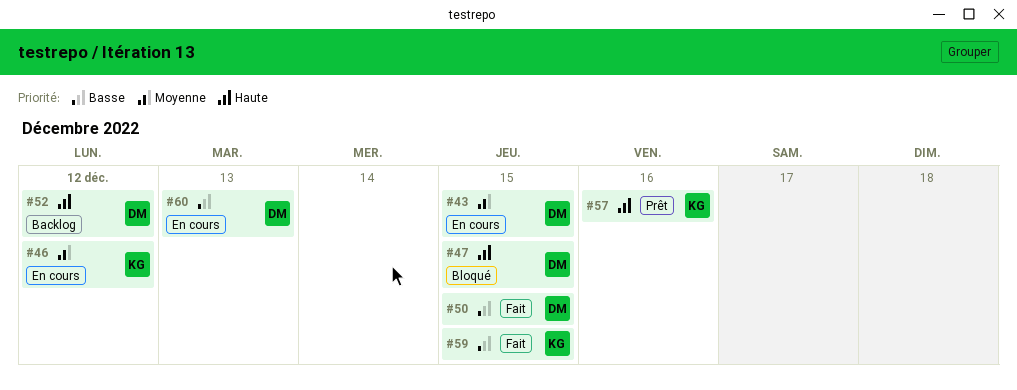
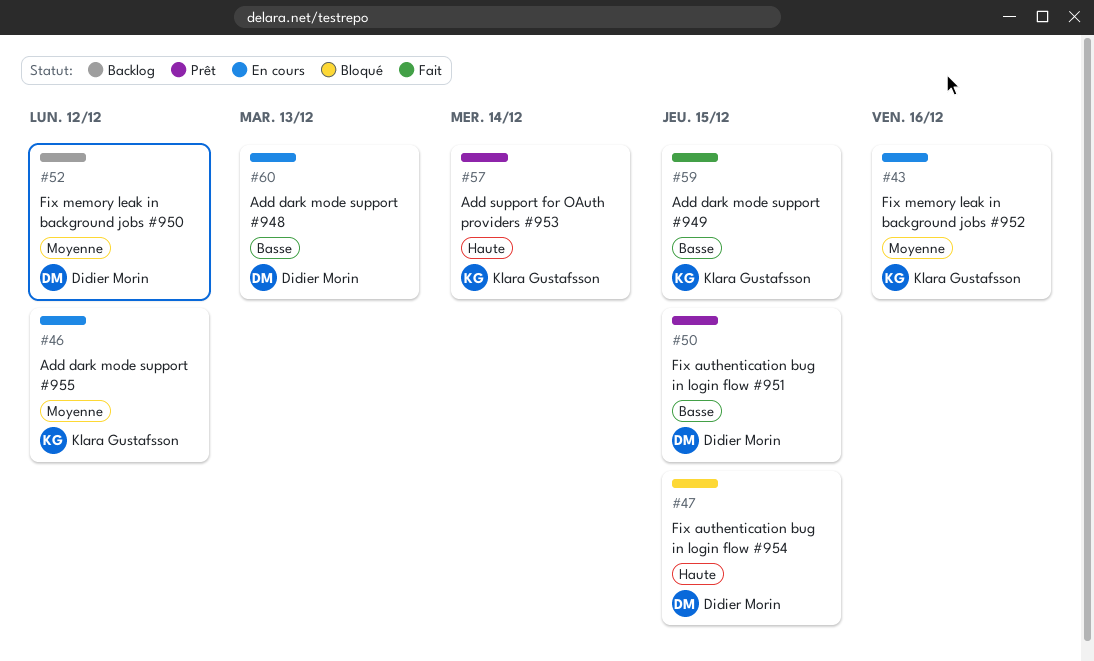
#43, owner: Didier Morin -> Klara Gustafsson
#43, due: Dec 15 -> Dec 16
#50, status: Fait -> Prêt
#52, priority: Haute -> Moyenne
#57, due: Dec 16 -> Dec 14

